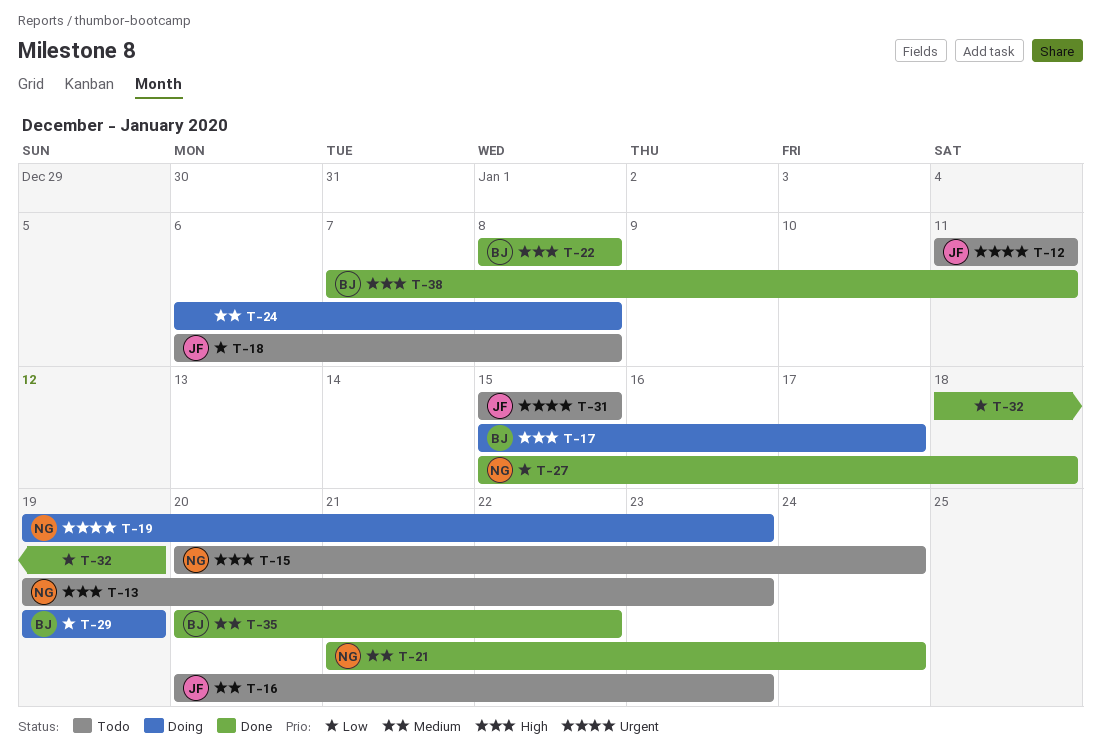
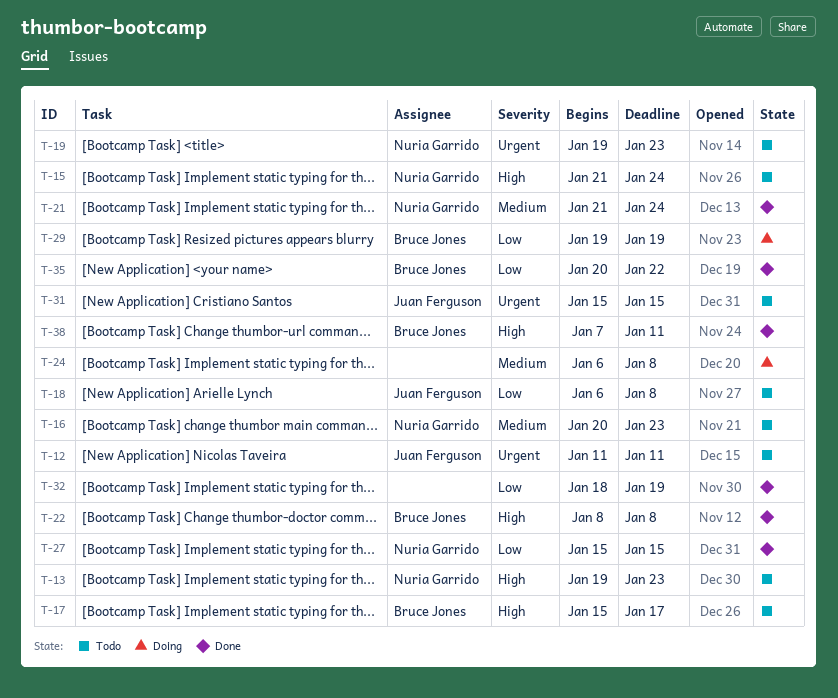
T-15, start: Jan 20 -> Jan 21
T-16, owner: Juan Ferguson -> Nuria Garrido
T-17, status: Doing -> Todo
T-19, status: Doing -> Todo
T-27, due: Jan 18 -> Jan 15
T-35, priority: Medium -> Low

